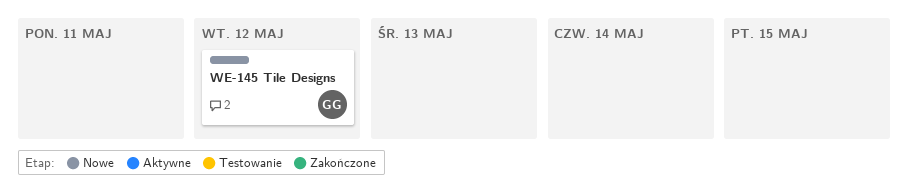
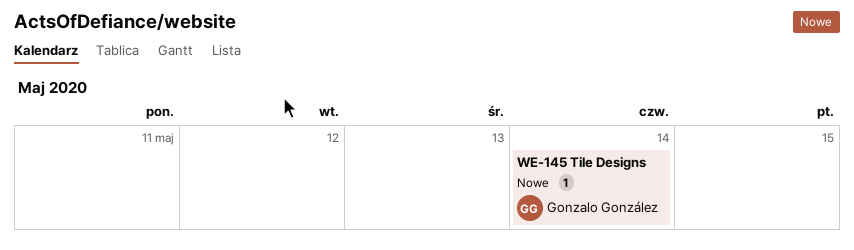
WE-145, due: May 12 -> May 14

